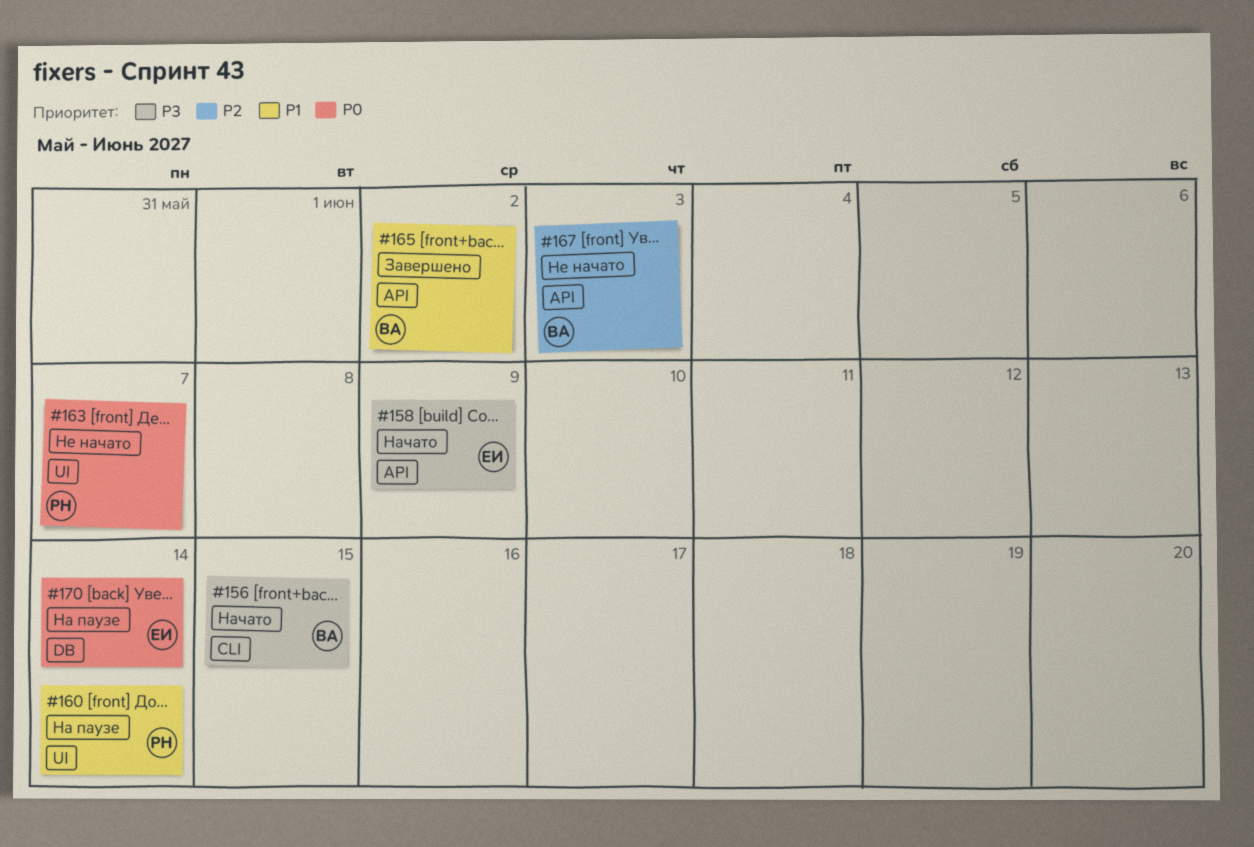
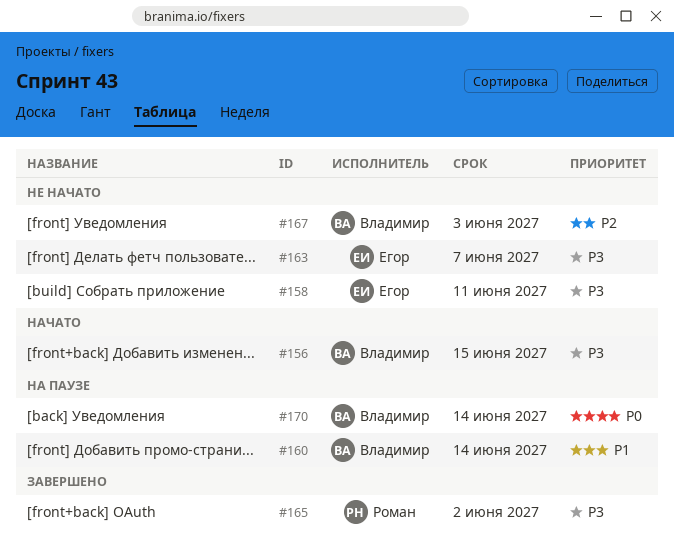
#158, status: Начато -> Не начато
#158, due: Jun 9 -> Jun 11
#160, owner: Роман -> Владимир
#163, owner: Роман -> Егор
#163, priority: P0 -> P3
#165, owner: Владимир -> Роман
#165, priority: P1 -> P3
#170, owner: Егор -> Владимир

